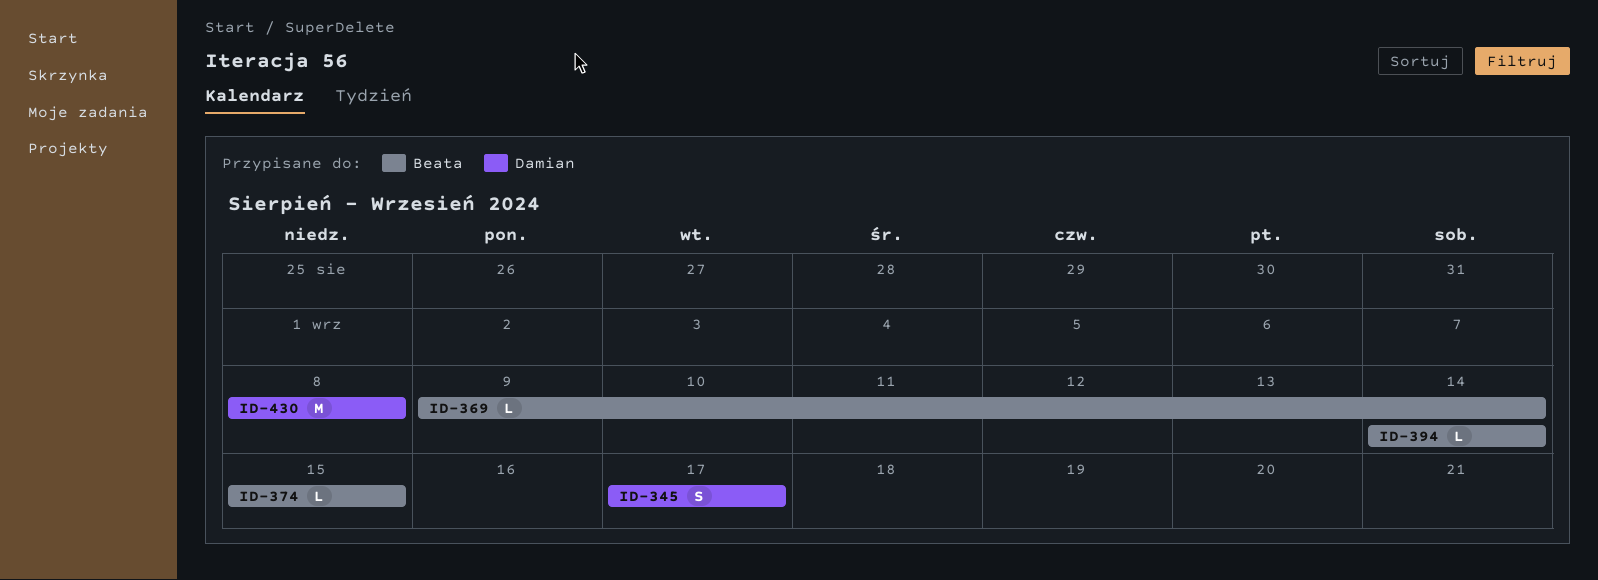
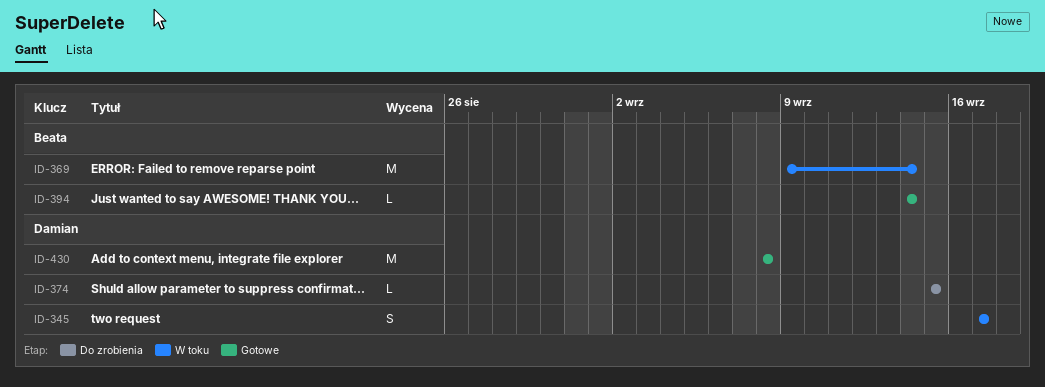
ID-369, estimate: L -> M
ID-374, owner: Beata -> Damian

